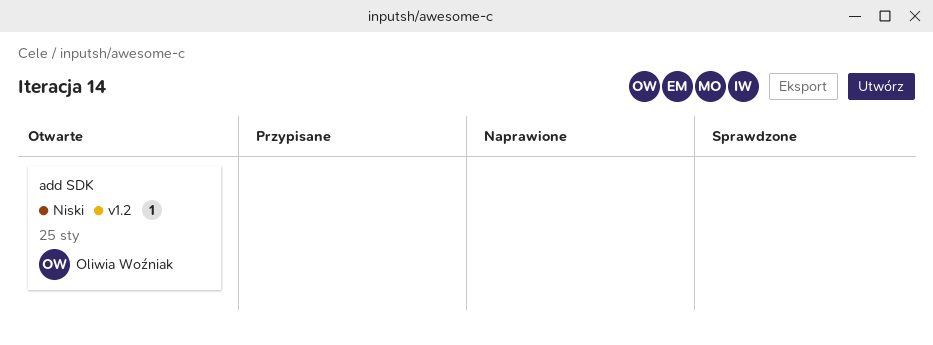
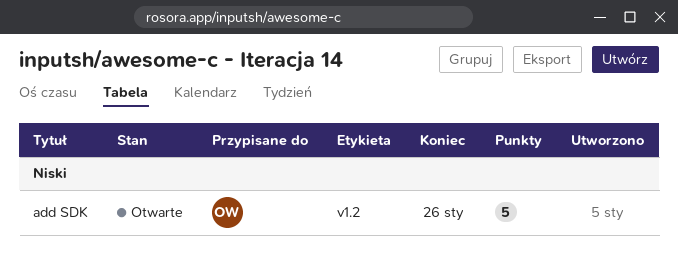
add SDK, estimate: 1 -> 5
add SDK, due: Jan 25 -> Jan 26

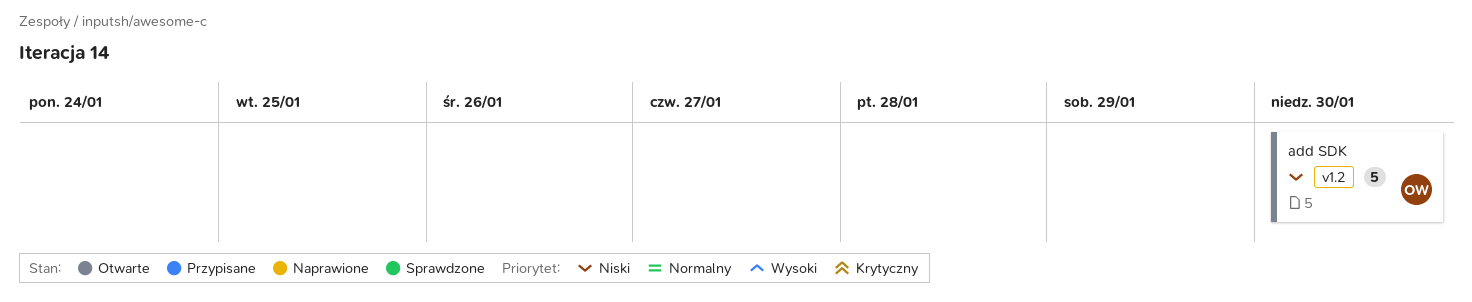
add SDK, due: Jan 26 -> Jan 30

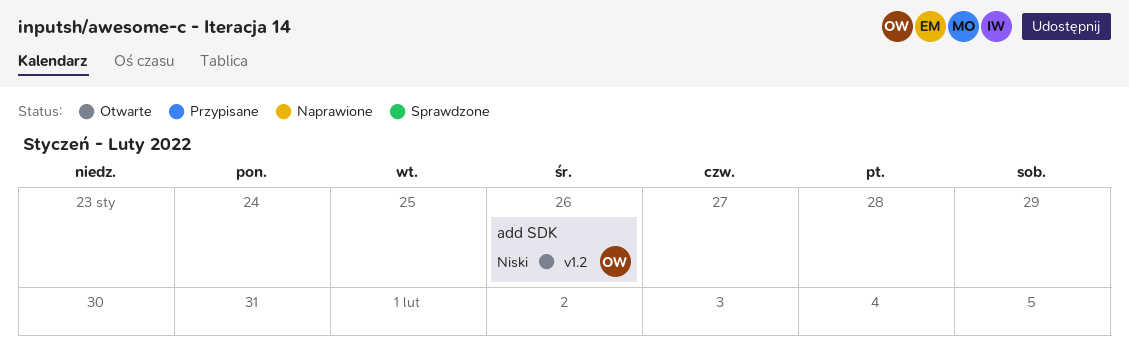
add SDK, due: Jan 30 -> Jan 26

